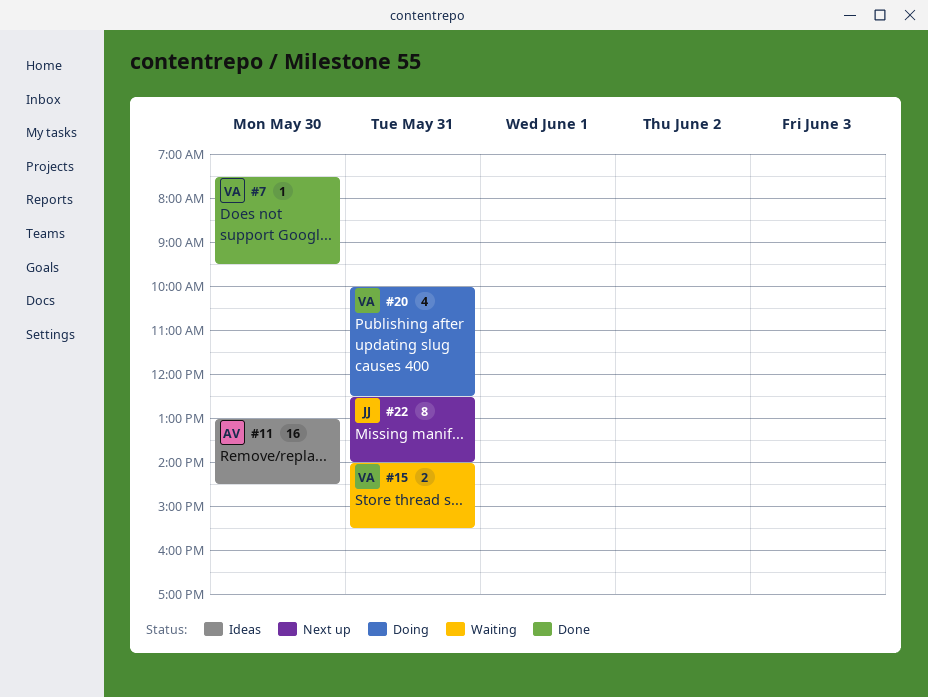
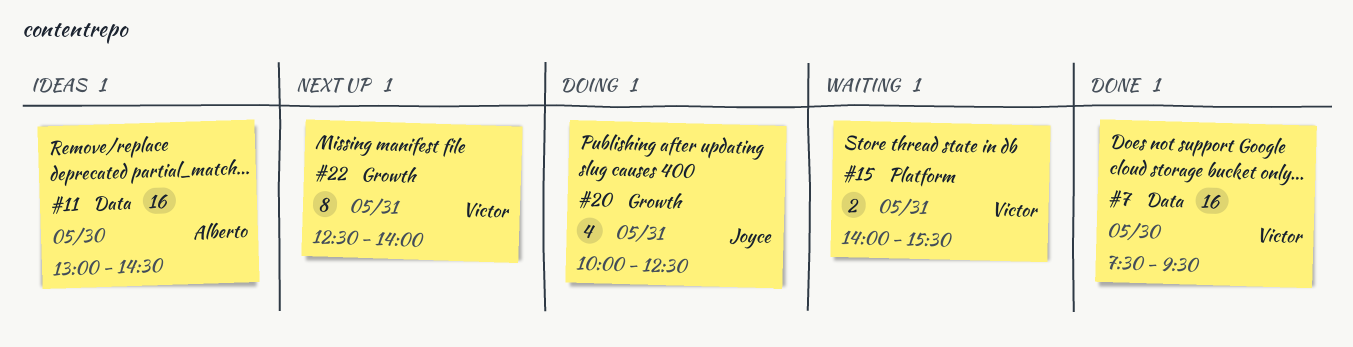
#7, estimate: 1 -> 16
#20, owner: Victor -> Joyce
#22, owner: Joyce -> Victor

